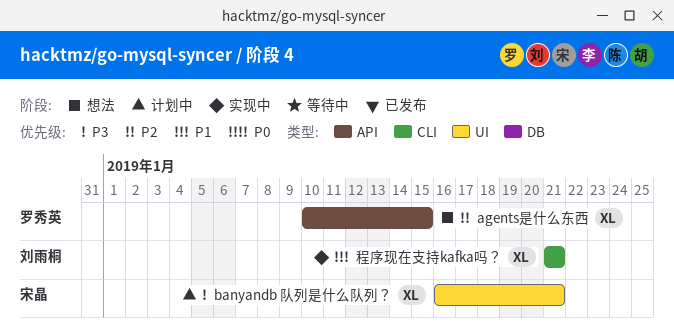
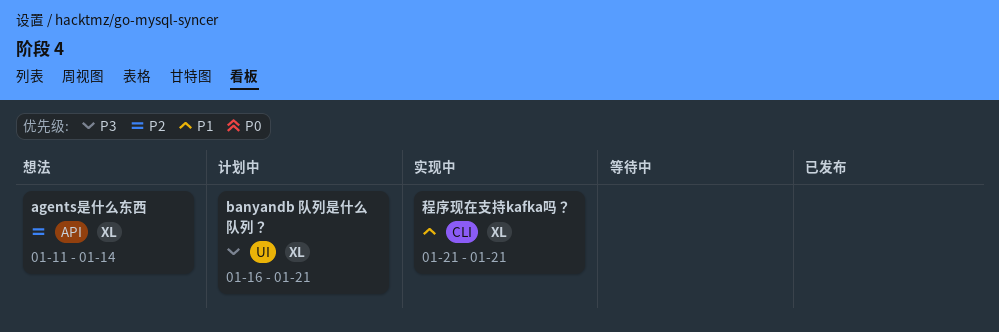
agents是什么东西, start: Jan 10 -> Jan 11
agents是什么东西, due: Jan 15 -> Jan 14

